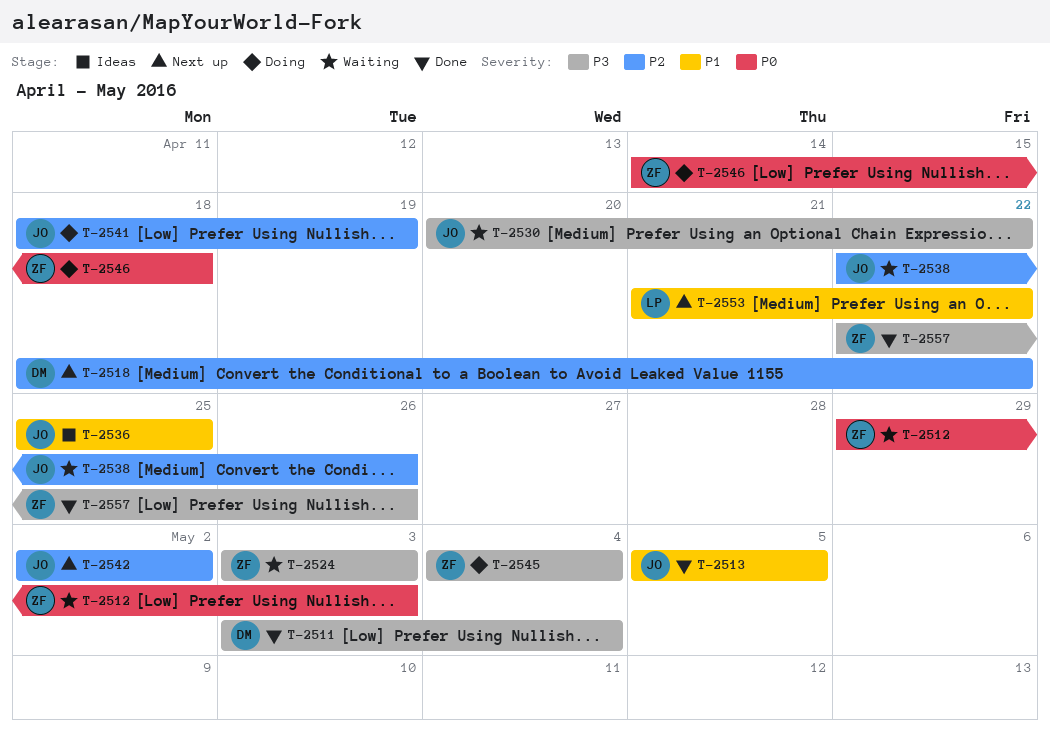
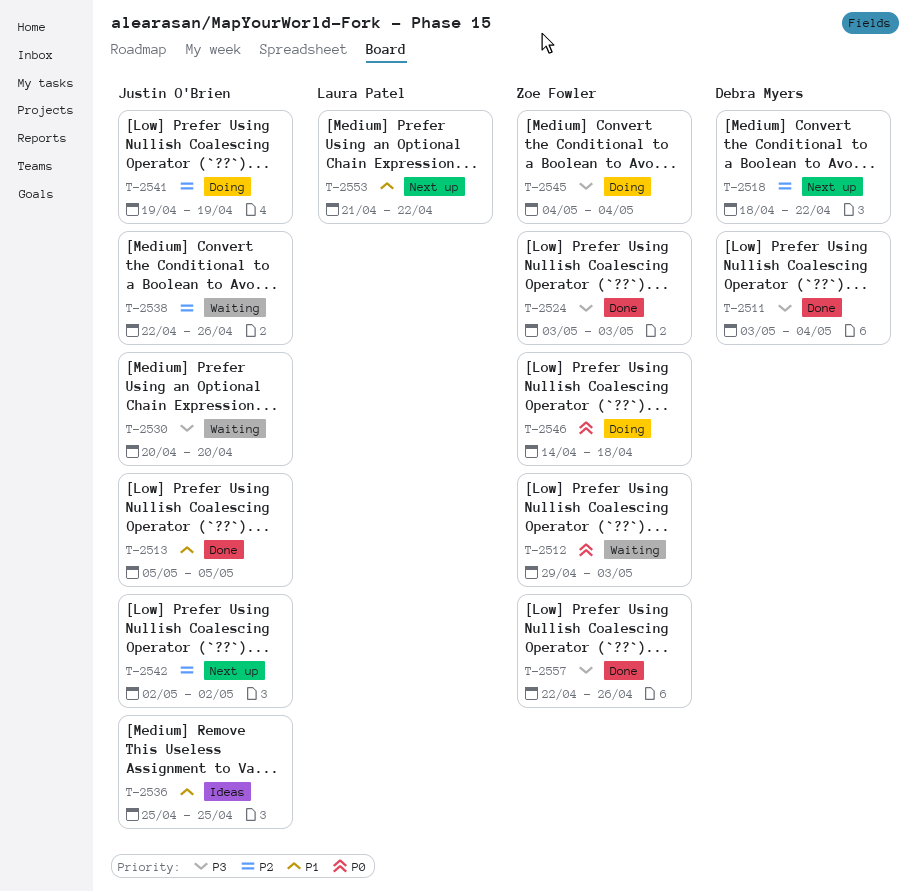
T-2524, status: Waiting -> Done
T-2530, due: Apr 22 -> Apr 20
T-2541, start: Apr 18 -> Apr 19

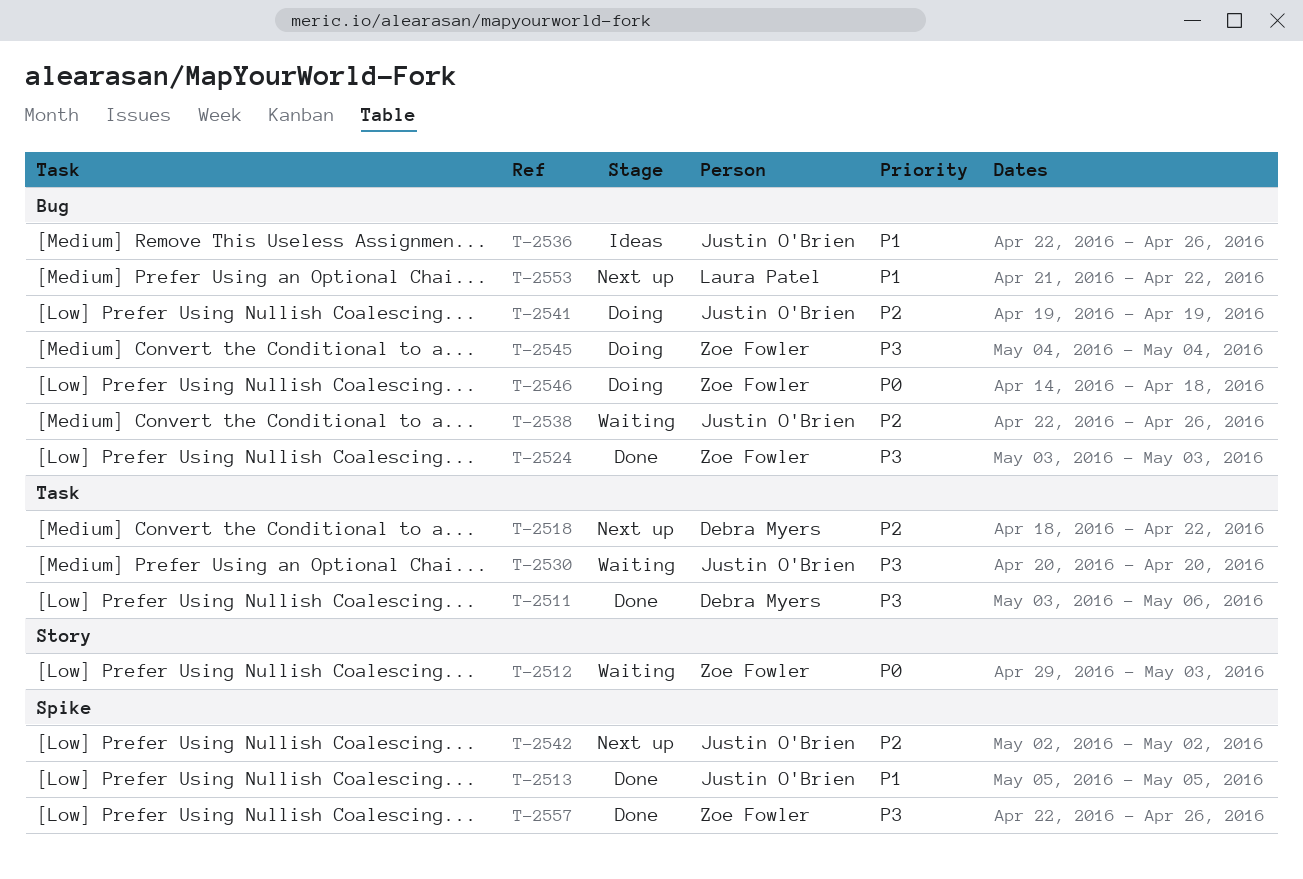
T-2511, due: May 4 -> May 6
T-2536, start: Apr 25 -> Apr 22
T-2536, due: Apr 25 -> Apr 26

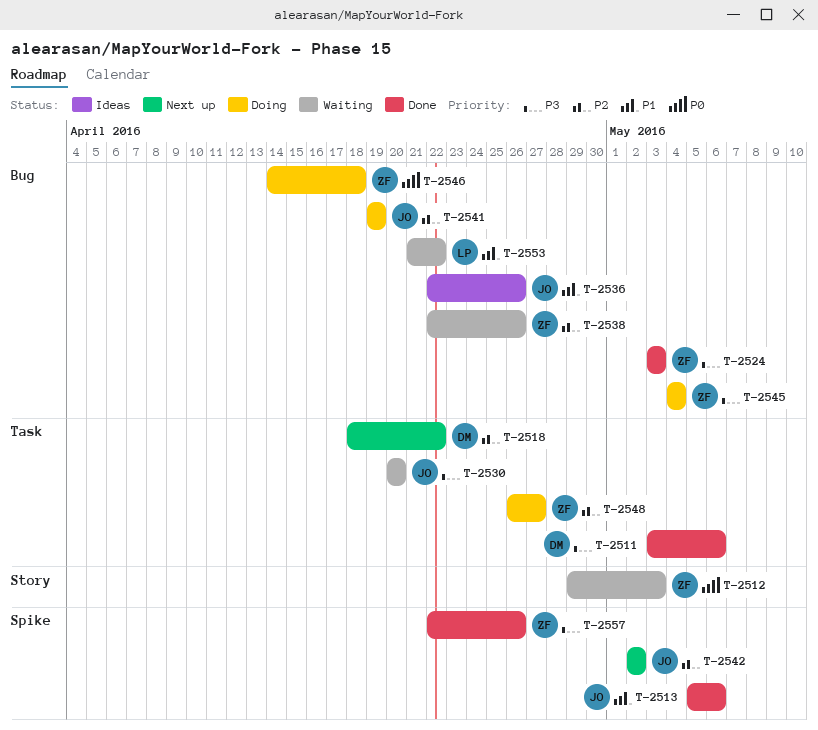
T-2513, due: May 5 -> May 6
T-2538, owner: Justin O'Brien -> Zoe Fowler
T-2548: none -> present
T-2553, status: Next up -> Waiting

